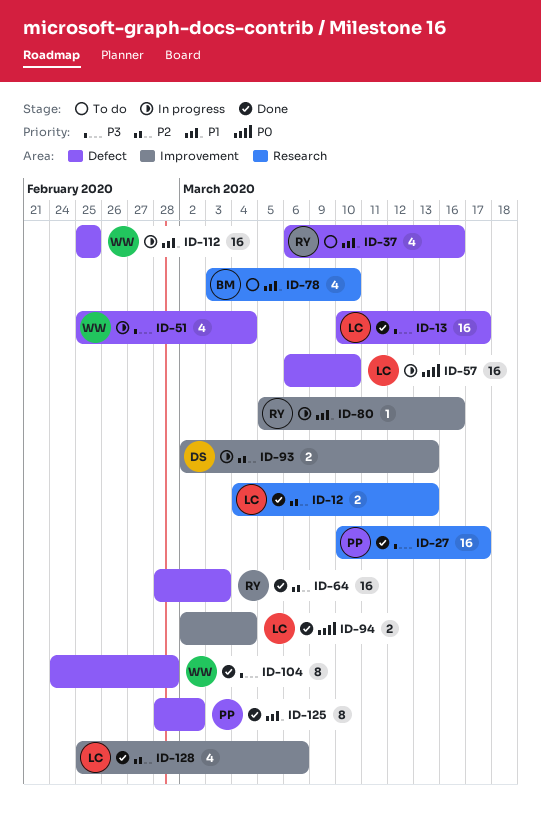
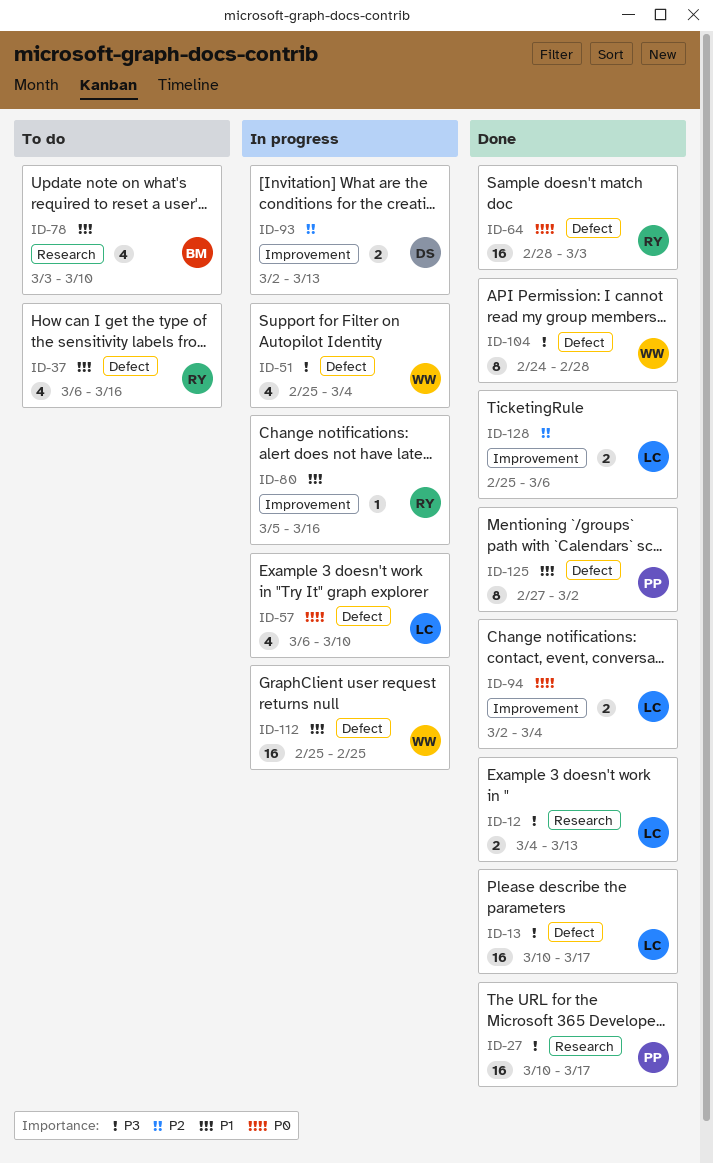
ID-12, priority: P2 -> P3
ID-57, estimate: 16 -> 4
ID-64, priority: P2 -> P0
ID-125, start: Feb 28 -> Feb 27
ID-128, estimate: 4 -> 2

